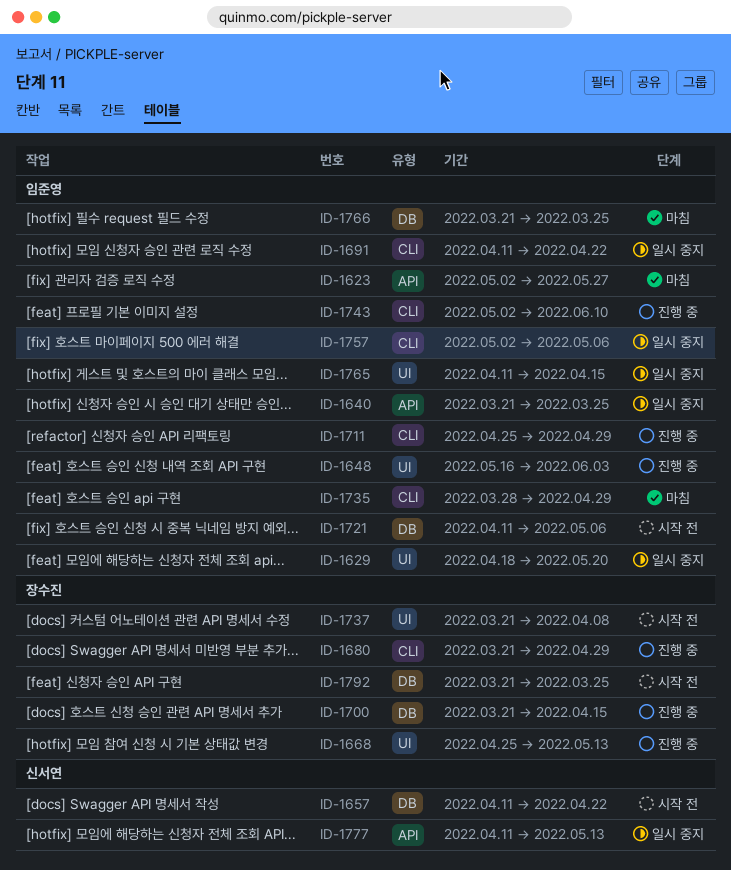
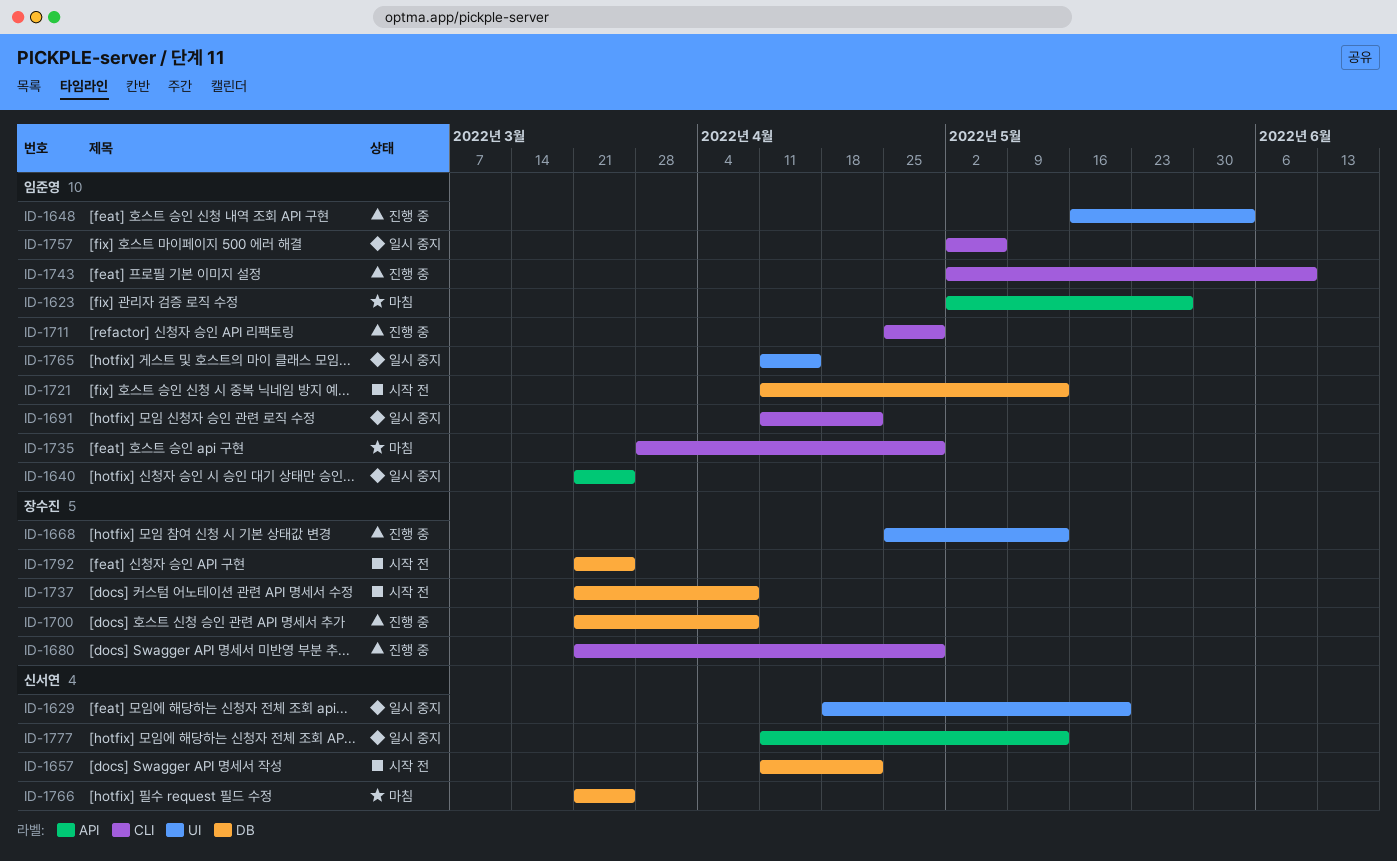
ID-1629, owner: 임준영 -> 신서연
ID-1700, due: Apr 15 -> Apr 8
ID-1721, due: May 6 -> May 13
ID-1737, label: UI -> DB
ID-1766, owner: 임준영 -> 신서연

